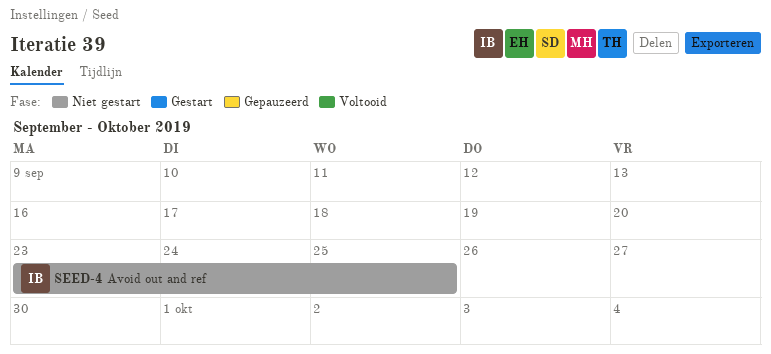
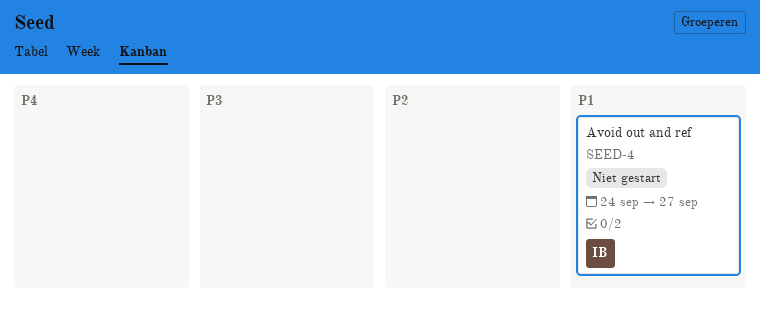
SEED-4, start: Sep 23 -> Sep 24
SEED-4, due: Sep 25 -> Sep 27

